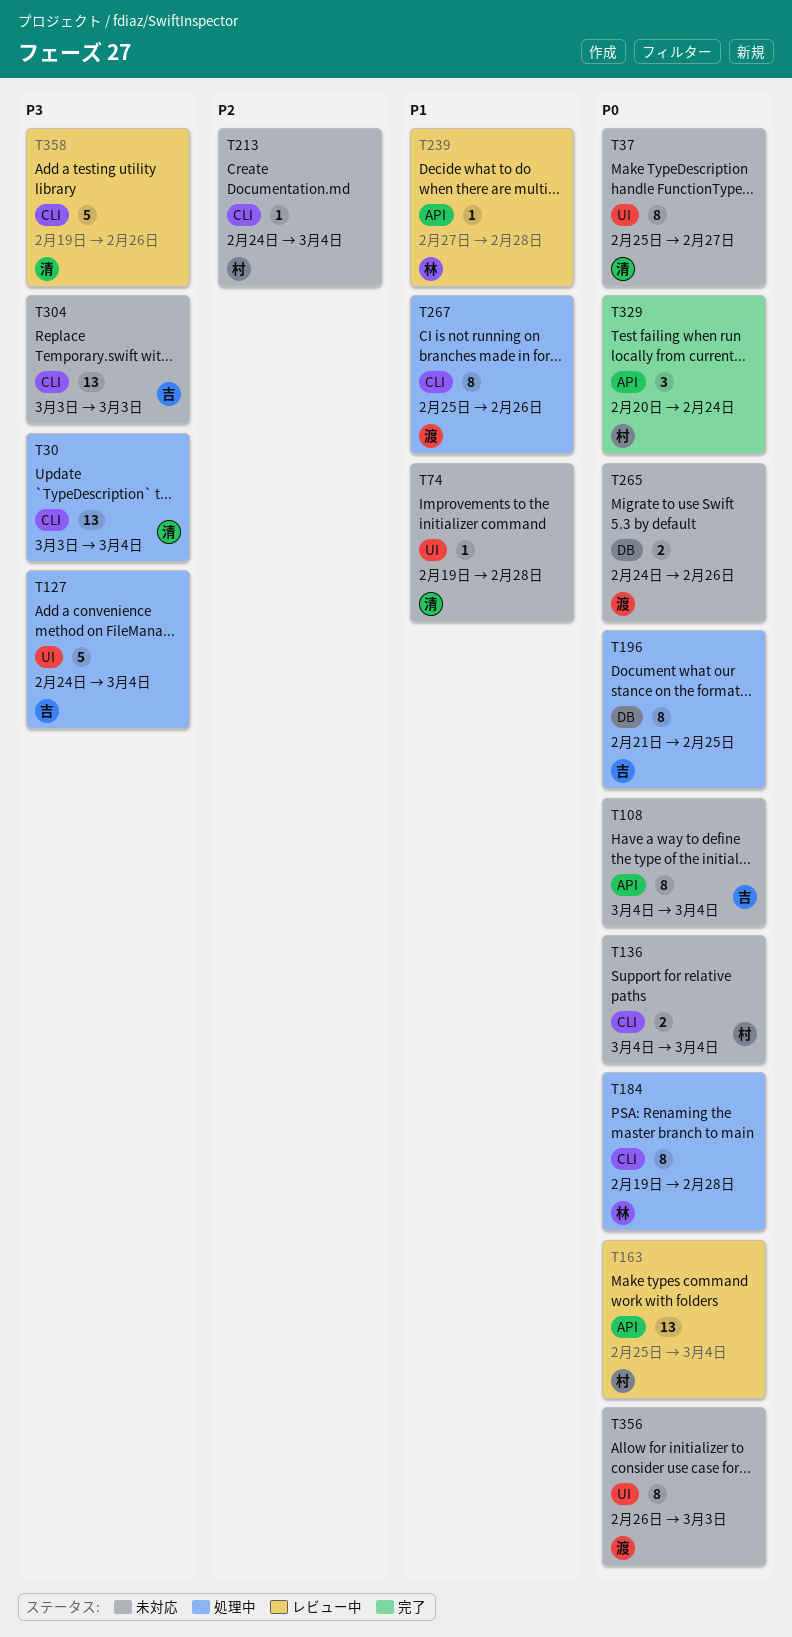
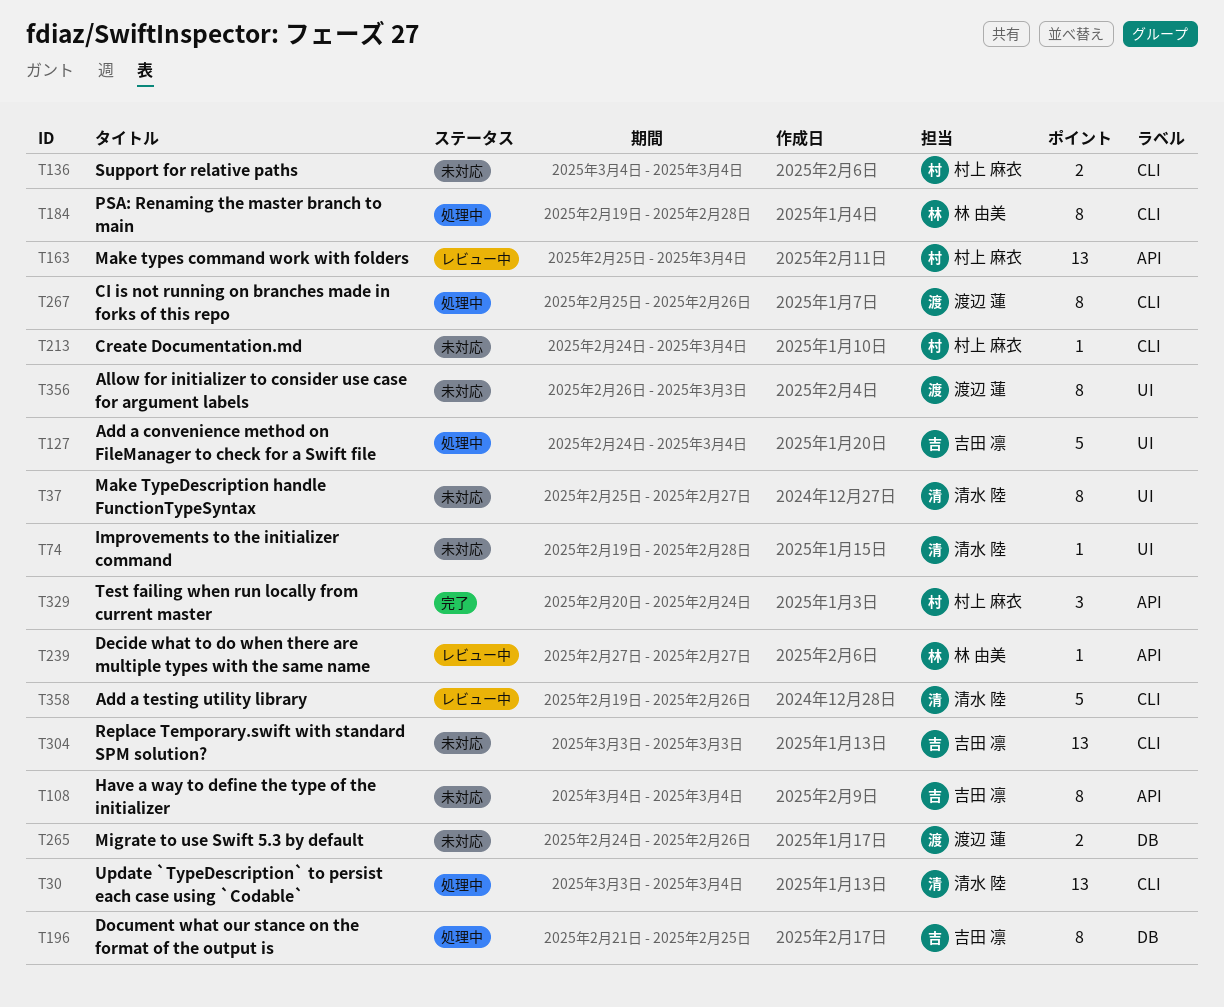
T239, due: Feb 28 -> Feb 27

